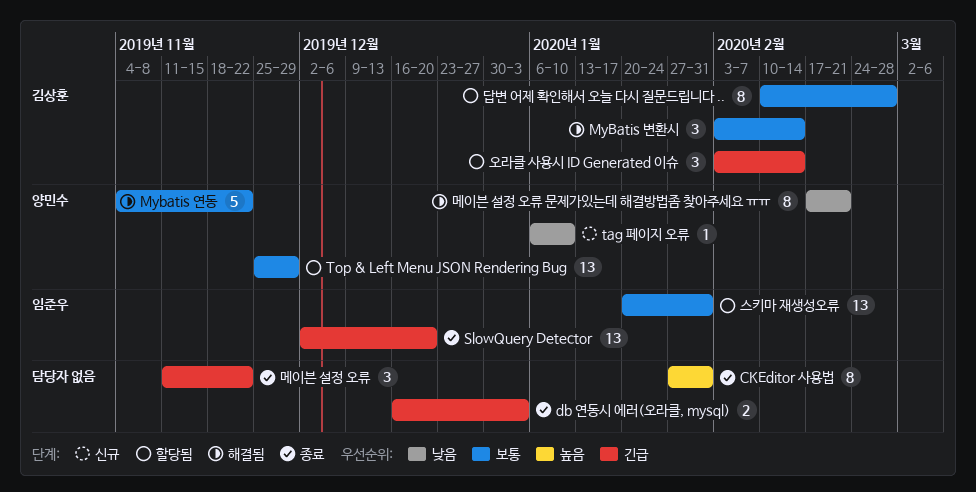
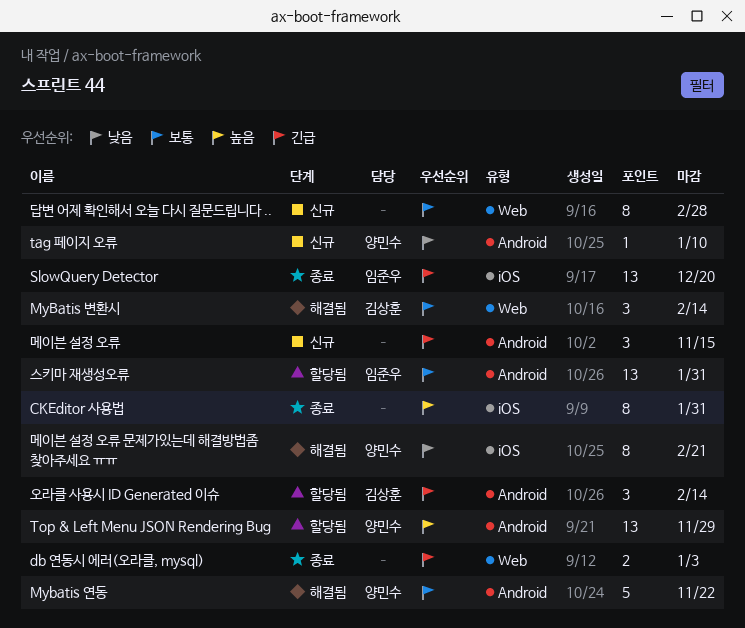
Top & Left Menu JSON Rendering Bug, priority: 보통 -> 높음
답변 어제 확인해서 오늘 다시 질문드립니다 .., status: 할당됨 -> 신규
답변 어제 확인해서 오늘 다시 질문드립니다 .., owner: 김상훈 -> none
메이븐 설정 오류, status: 종료 -> 신규
메이븐 설정 오류, due: Nov 22 -> Nov 15

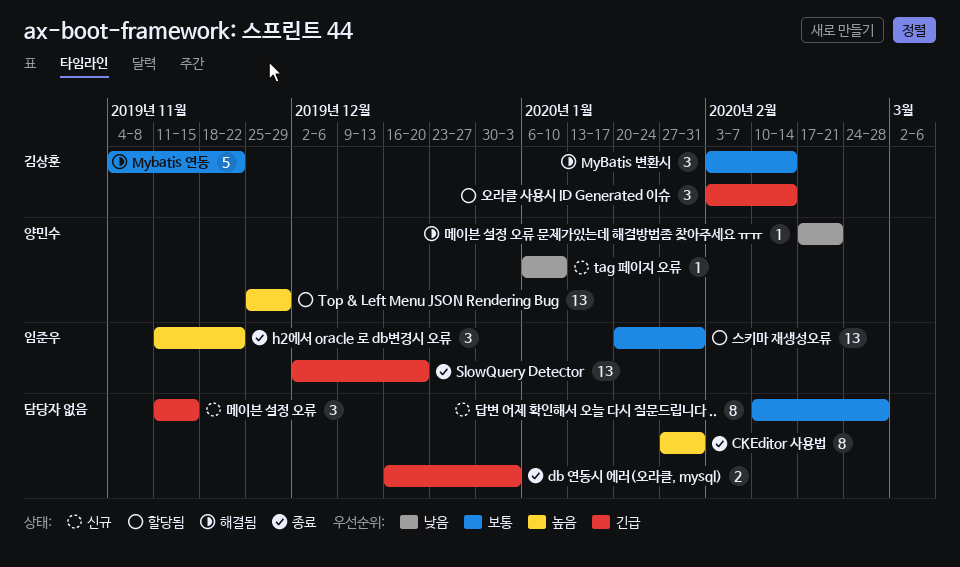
h2에서 oracle 로 db변경시 오류: none -> present
Mybatis 연동, owner: 양민수 -> 김상훈
메이븐 설정 오류 문제가있는데 해결방법좀 찾아주세요 ㅠㅠ, estimate: 8 -> 1

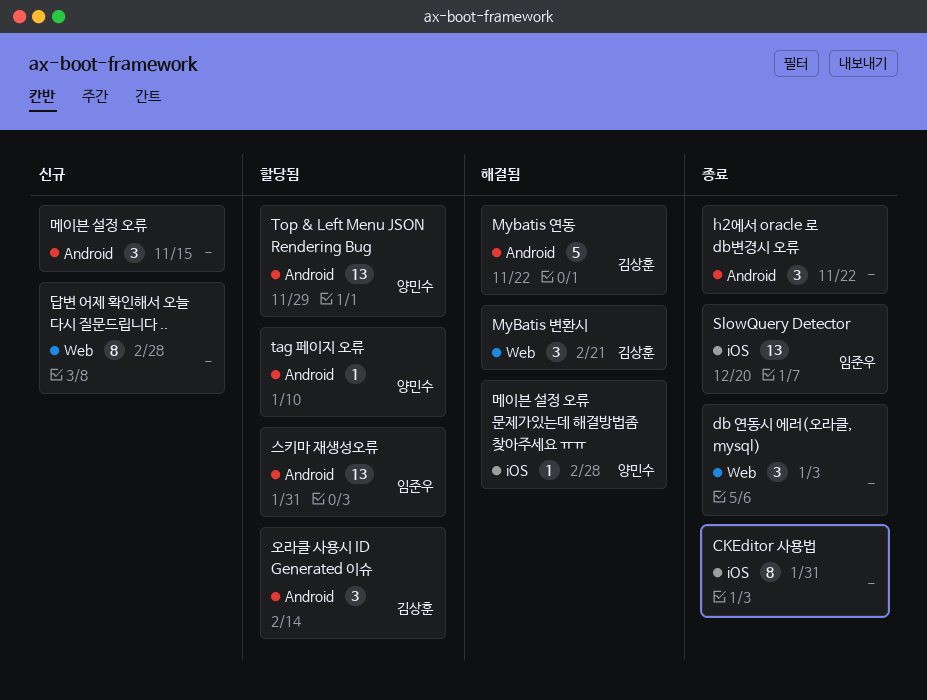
db 연동시 에러(오라클, mysql), estimate: 2 -> 3
h2에서 oracle 로 db변경시 오류, owner: 임준우 -> none
MyBatis 변환시, due: Feb 14 -> Feb 21
tag 페이지 오류, status: 신규 -> 할당됨
메이븐 설정 오류 문제가있는데 해결방법좀 찾아주세요 ㅠㅠ, due: Feb 21 -> Feb 28

